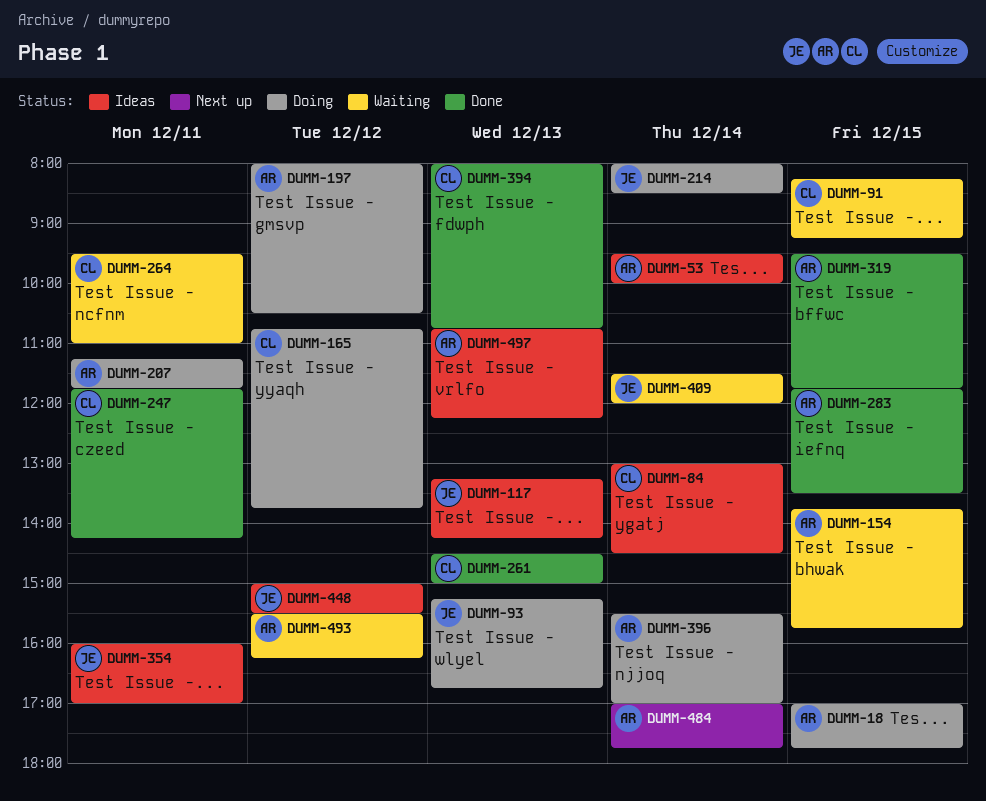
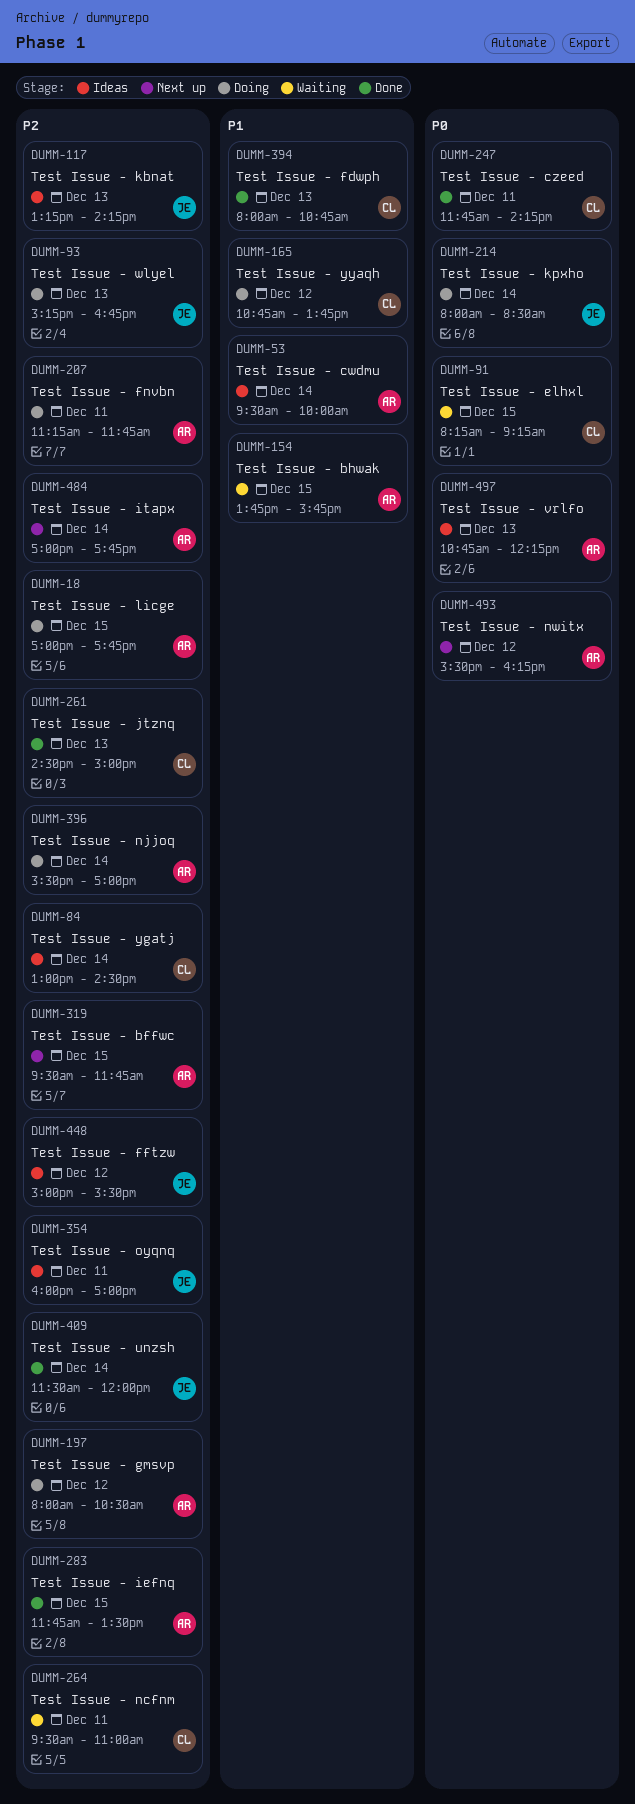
DUMM-319, status: Done -> Next up
DUMM-409, status: Waiting -> Done
DUMM-493, status: Waiting -> Next up

